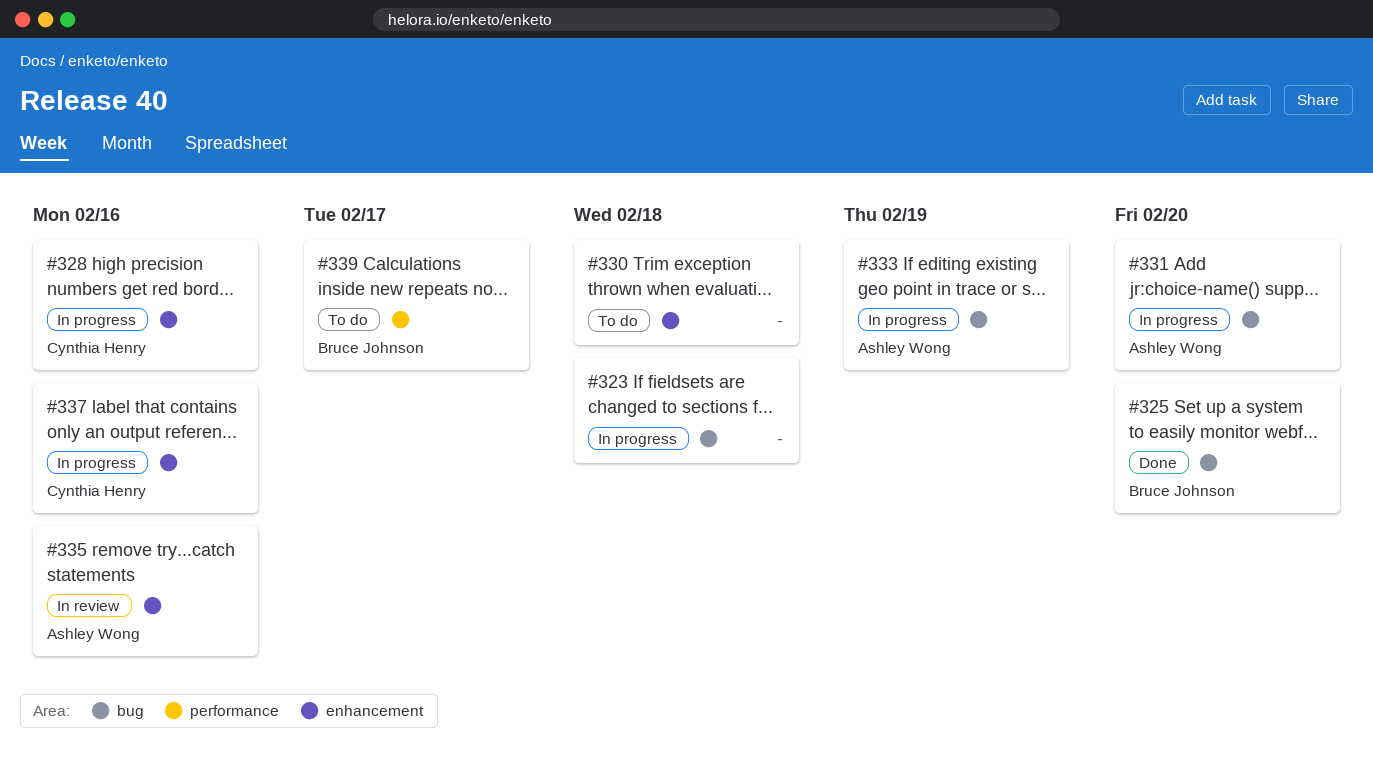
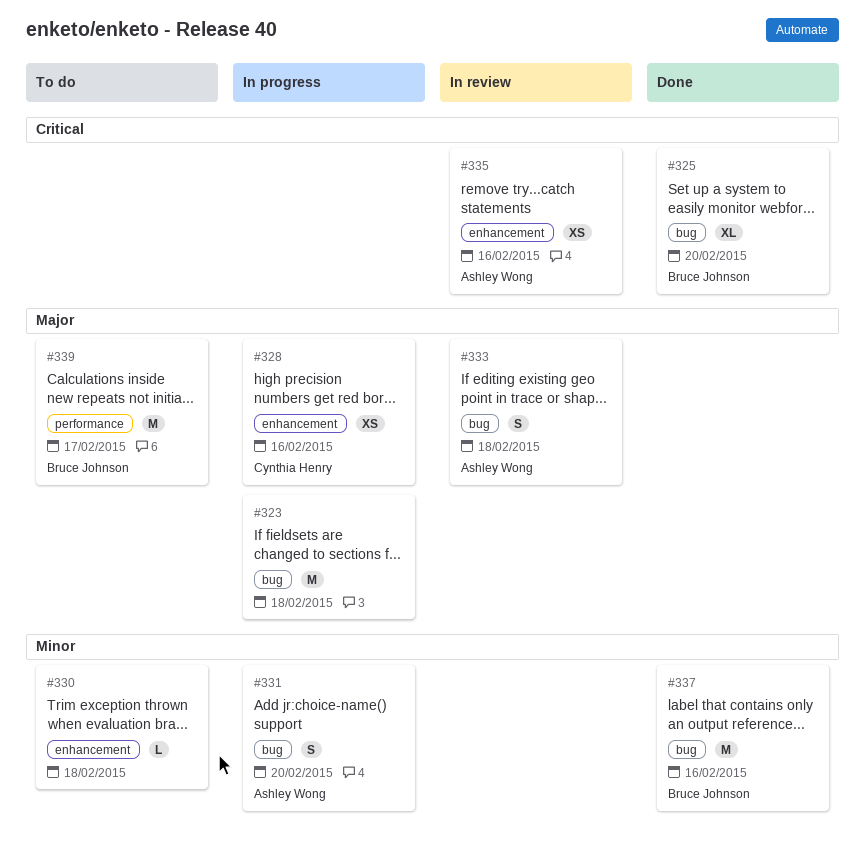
#333, status: In progress -> In review
#333, due: Feb 19 -> Feb 18
#337, status: In progress -> Done
#337, owner: Cynthia Henry -> Bruce Johnson
#337, label: enhancement -> bug

